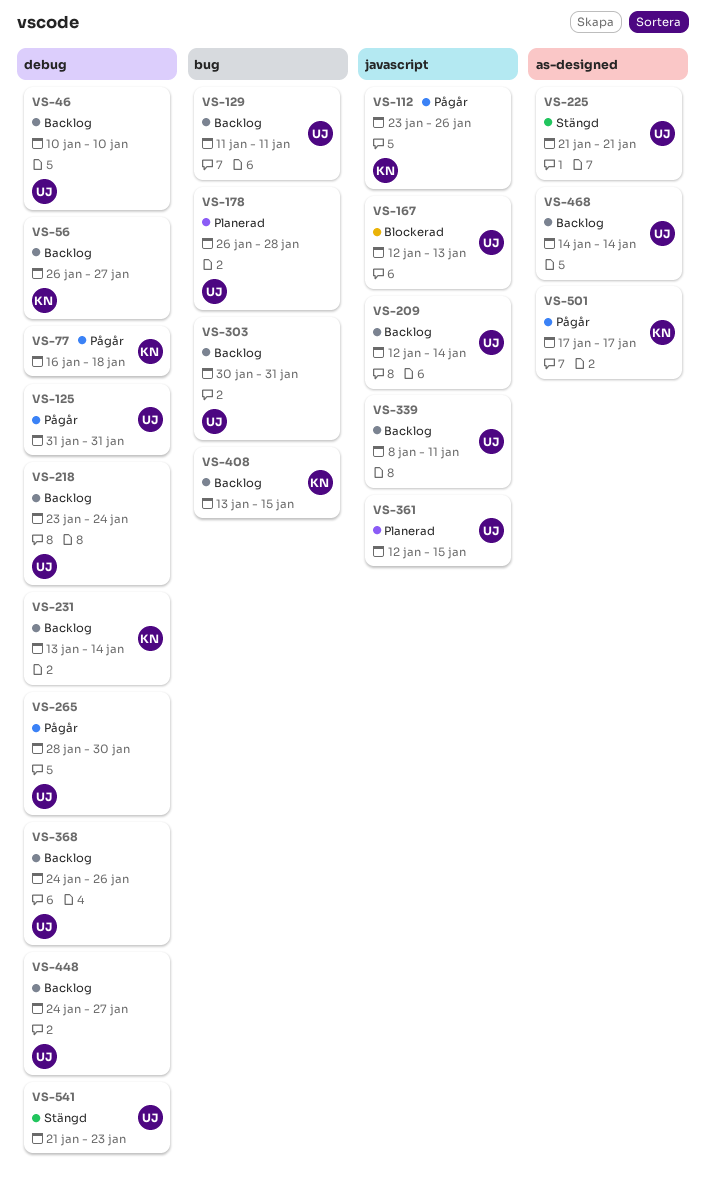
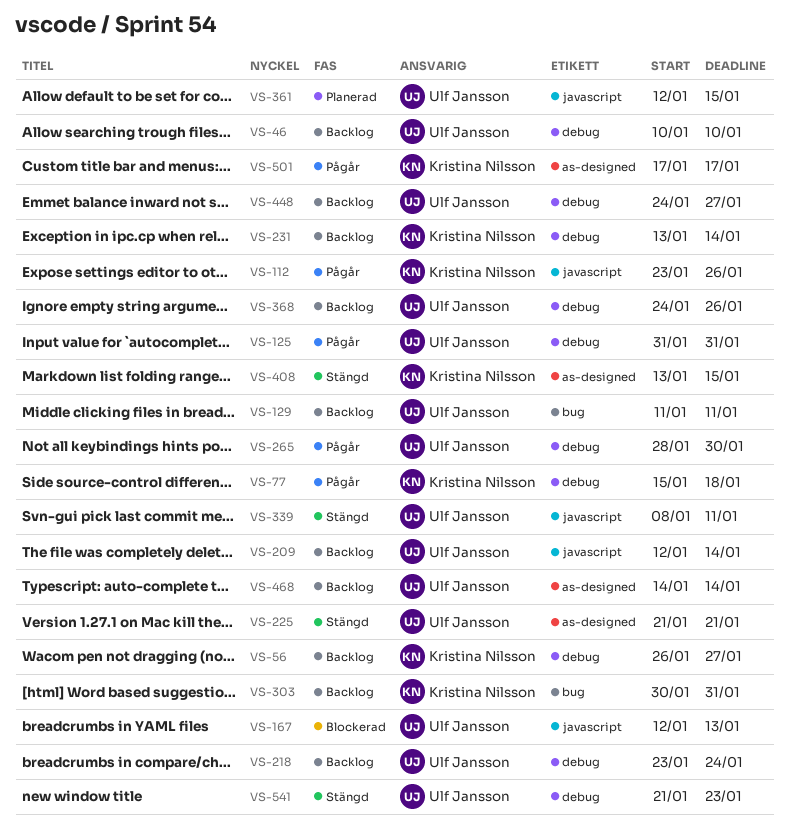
VS-77, start: Jan 16 -> Jan 15
VS-178: present -> none
VS-303, owner: Ulf Jansson -> Kristina Nilsson
VS-339, status: Backlog -> Stängd
VS-408, status: Backlog -> Stängd
VS-408, label: bug -> as-designed

